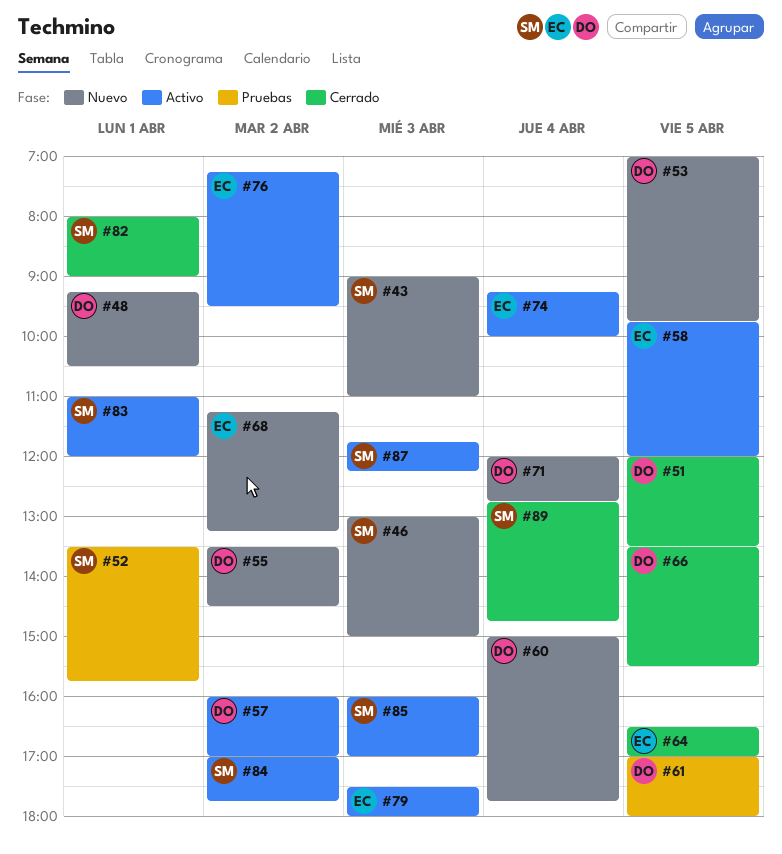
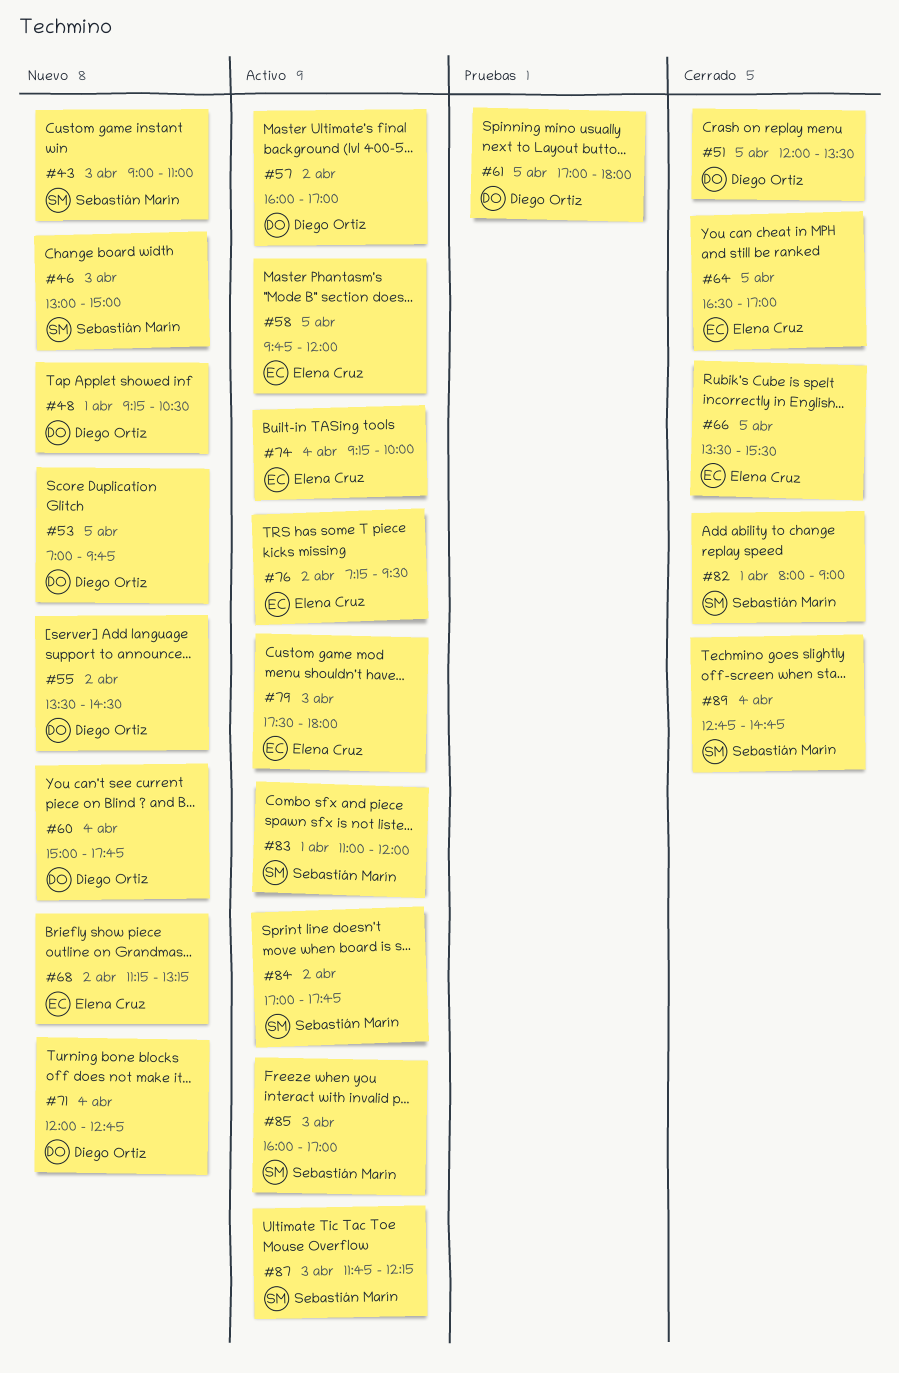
#52: present -> none
#66, owner: Diego Ortiz -> Elena Cruz

